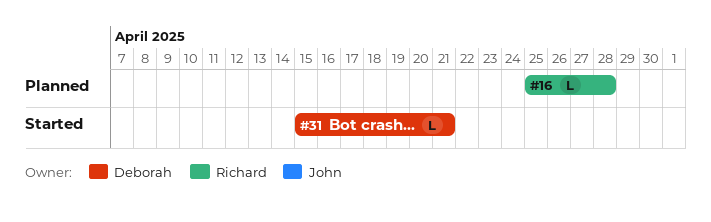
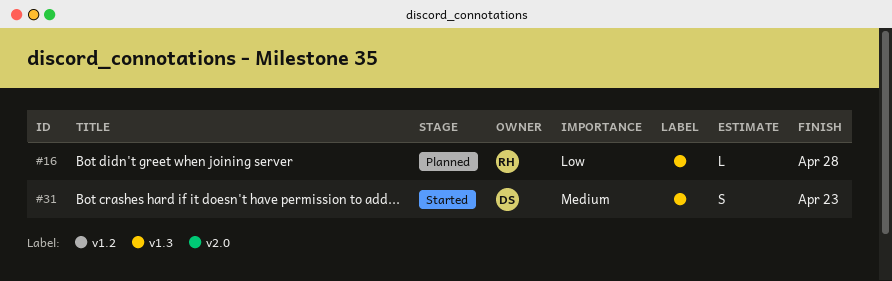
#31, estimate: L -> S
#31, due: Apr 21 -> Apr 23

